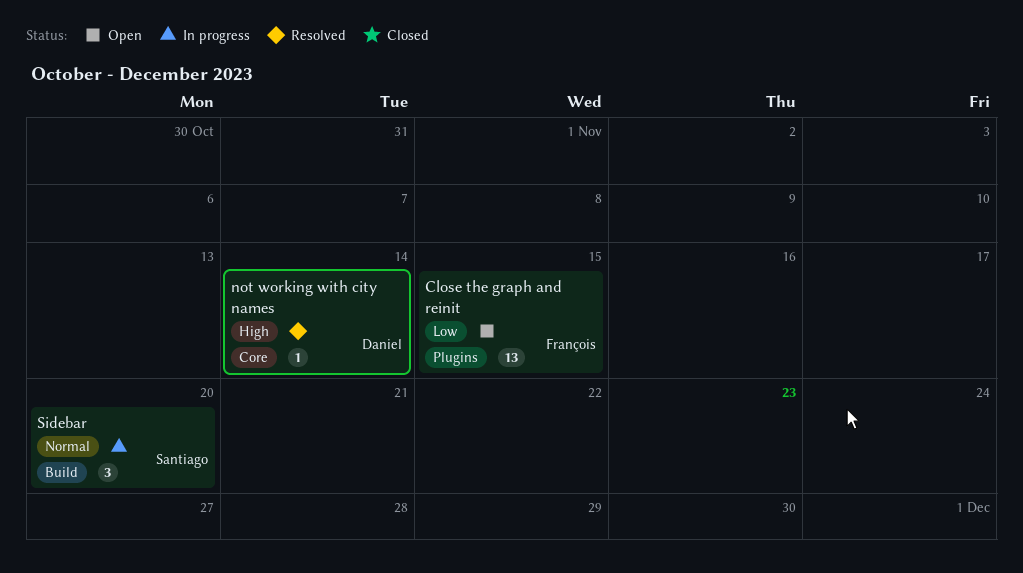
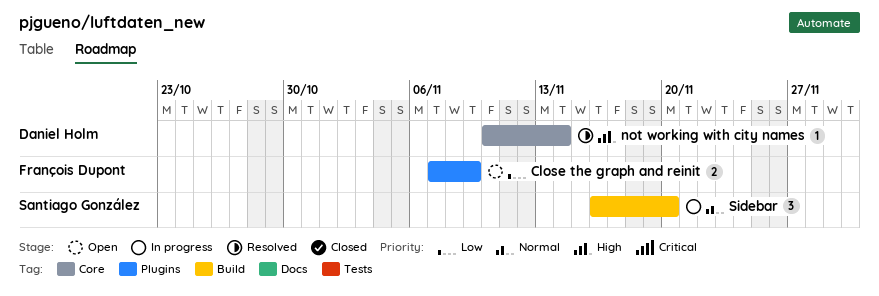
Close the graph and reinit, estimate: 13 -> 2
Close the graph and reinit, due: Nov 15 -> Nov 9

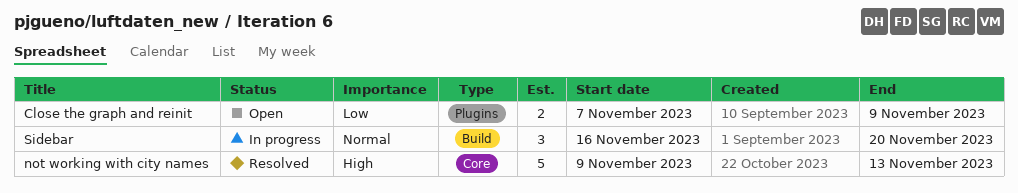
not working with city names, estimate: 1 -> 5
not working with city names, start: Nov 10 -> Nov 9
not working with city names, due: Nov 14 -> Nov 13

